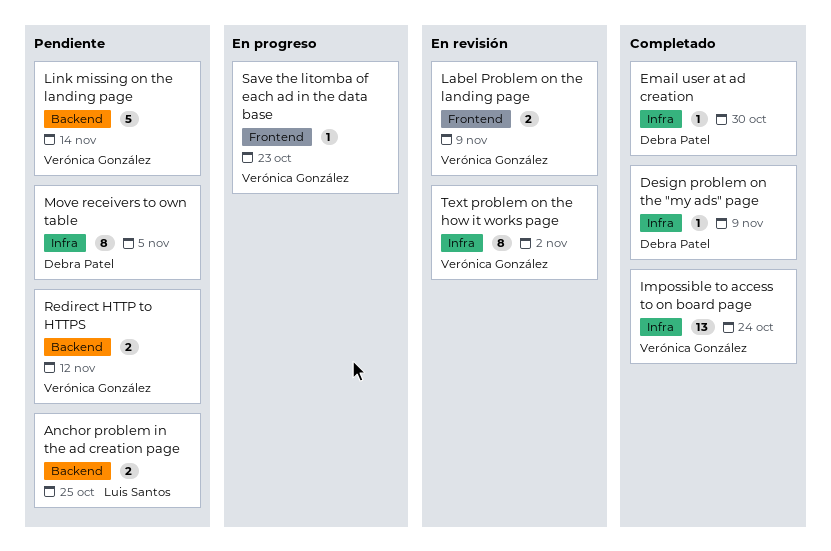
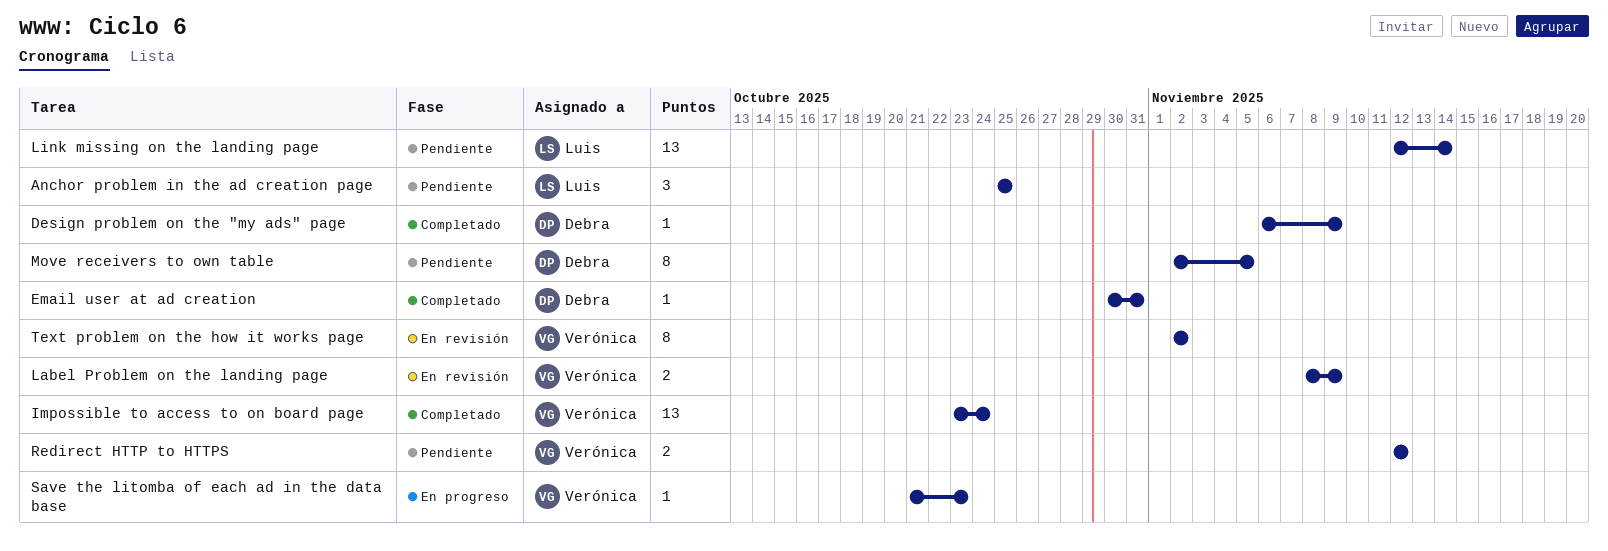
Anchor problem in the ad creation page, estimate: 2 -> 3
Email user at ad creation, due: Oct 30 -> Oct 31
Link missing on the landing page, owner: Verónica González -> Luis Santos
Link missing on the landing page, estimate: 5 -> 13

